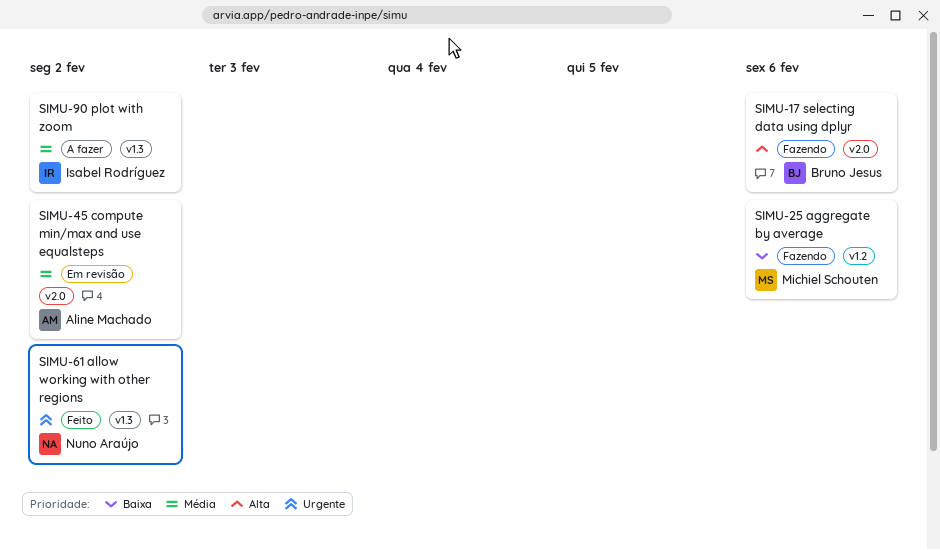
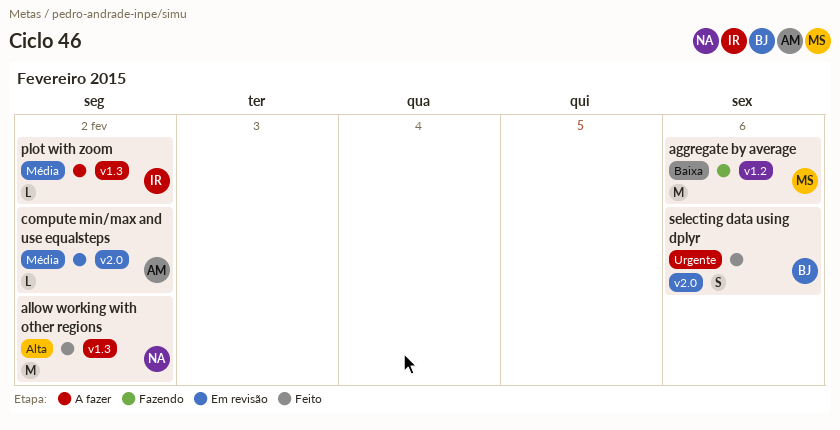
allow working with other regions, priority: Urgente -> Alta
selecting data using dplyr, status: Fazendo -> Feito
selecting data using dplyr, priority: Alta -> Urgente

